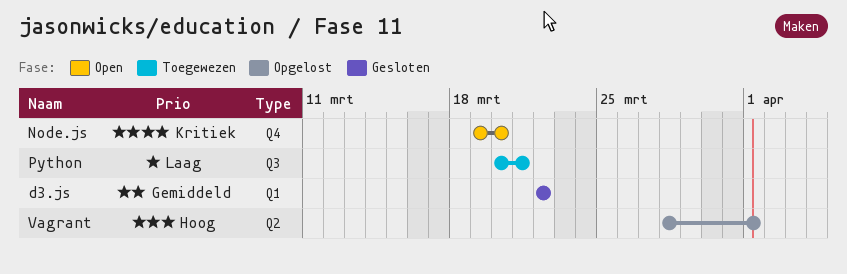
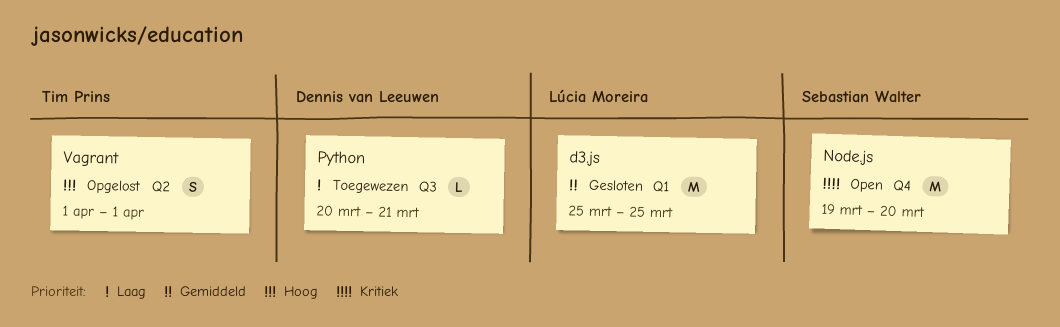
d3.js, start: Mar 22 -> Mar 25
d3.js, due: Mar 22 -> Mar 25
Vagrant, start: Mar 28 -> Apr 1

